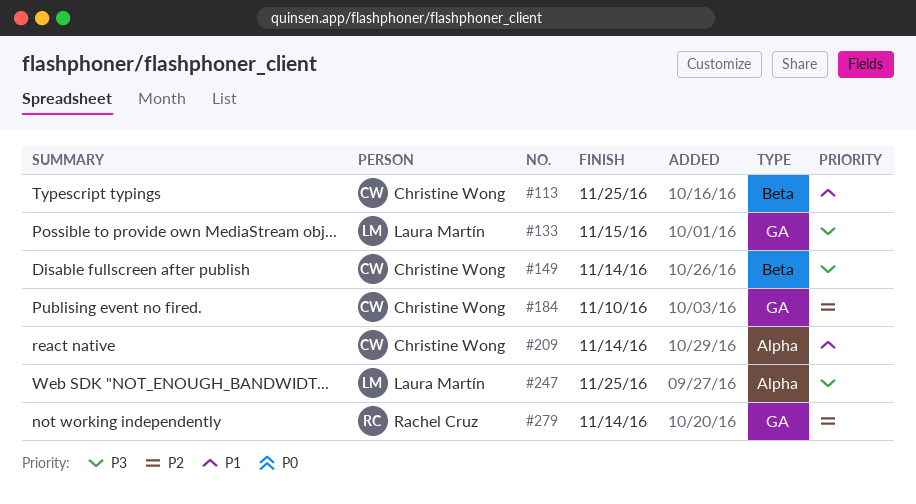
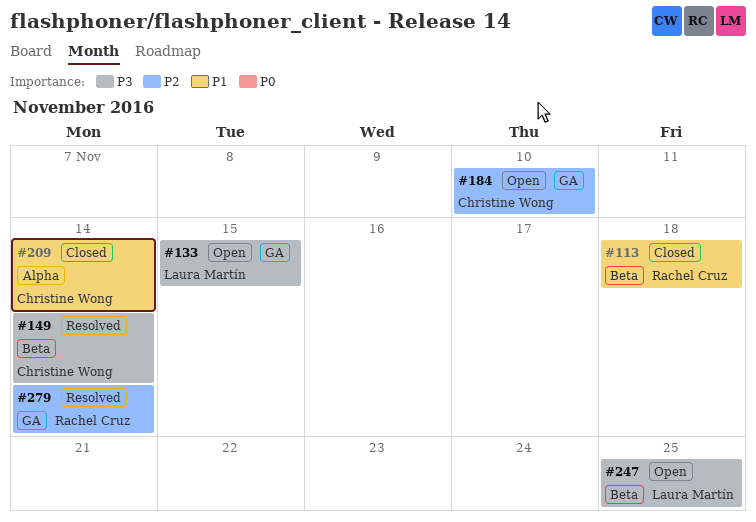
#113, owner: Christine Wong -> Rachel Cruz
#113, due: Nov 25 -> Nov 18
#247, label: Alpha -> Beta

